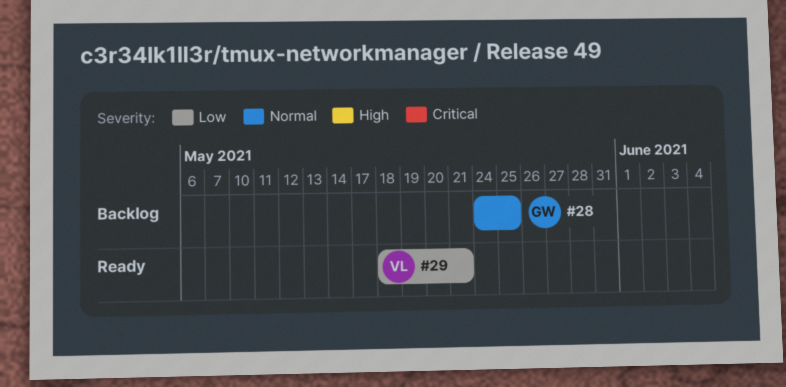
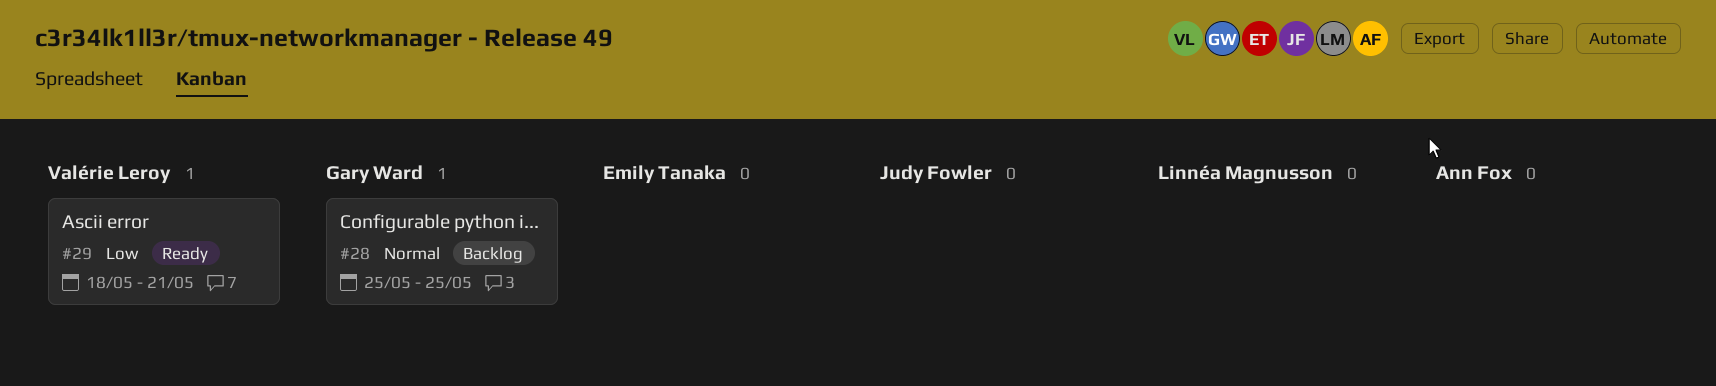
#28, start: May 24 -> May 25

